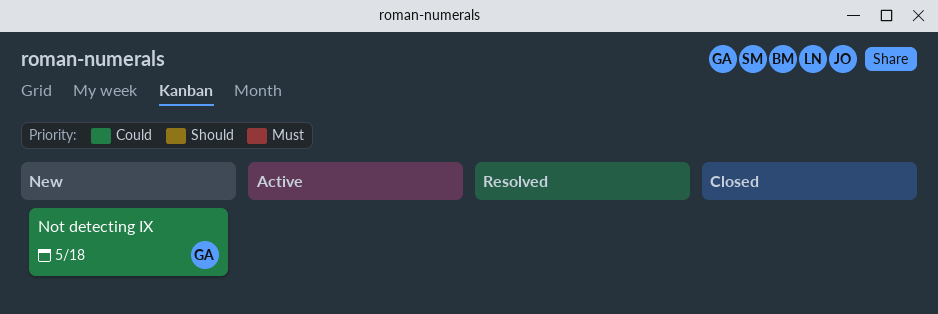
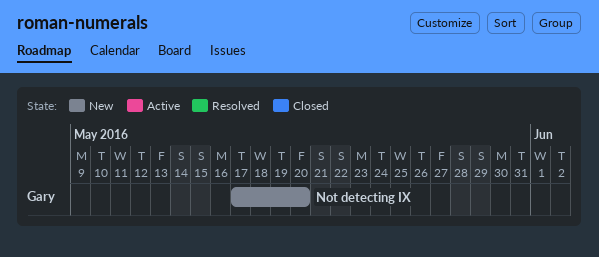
Not detecting IX, due: May 18 -> May 20

